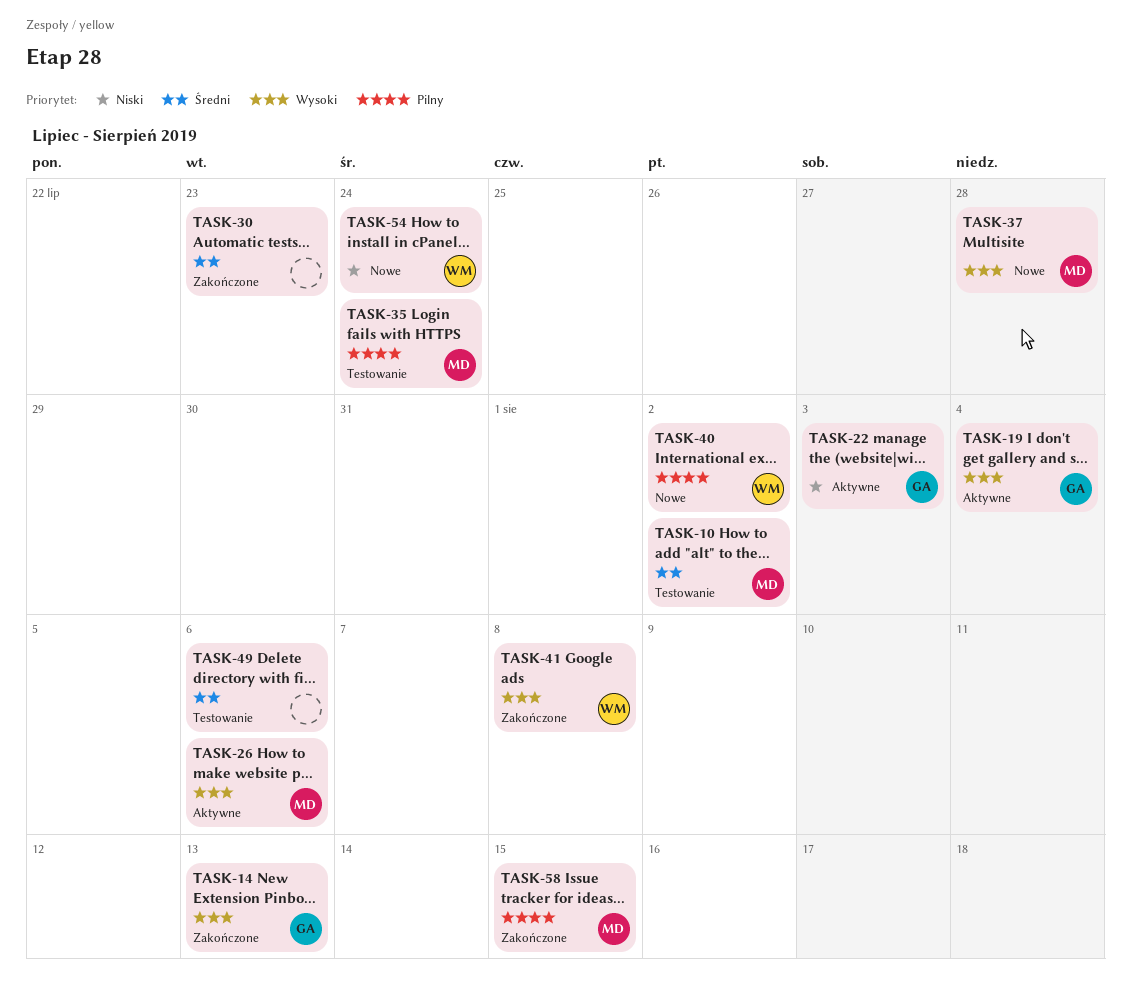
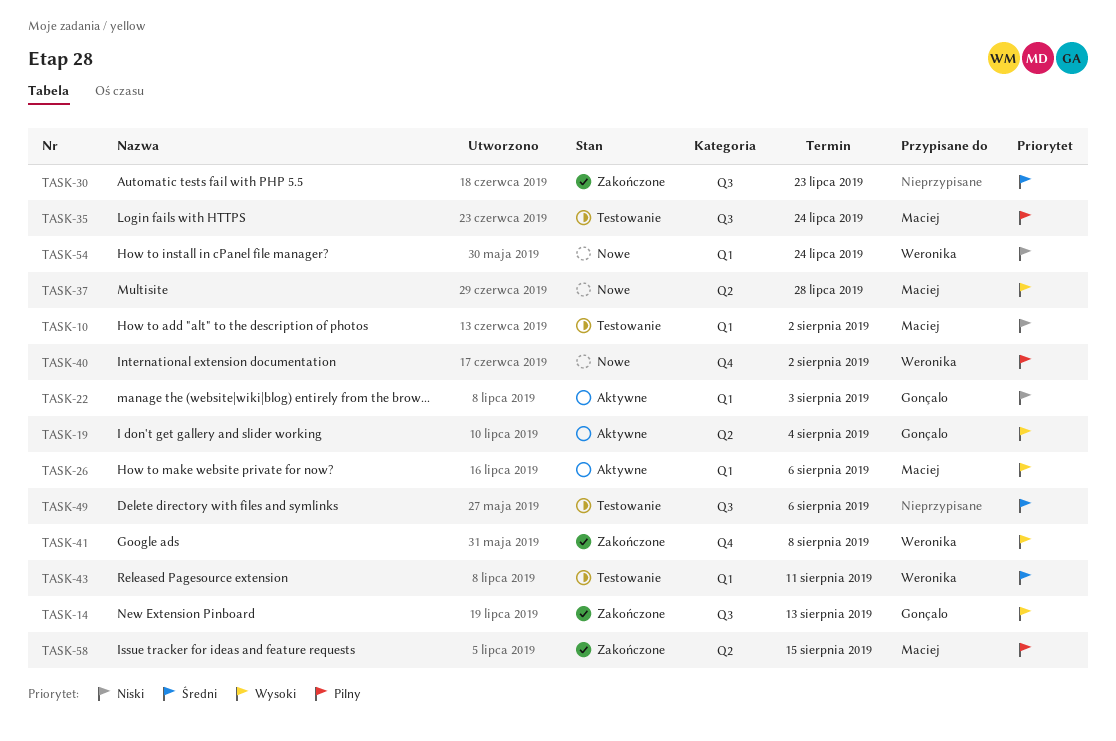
TASK-10, priority: Średni -> Niski
TASK-43: none -> present

